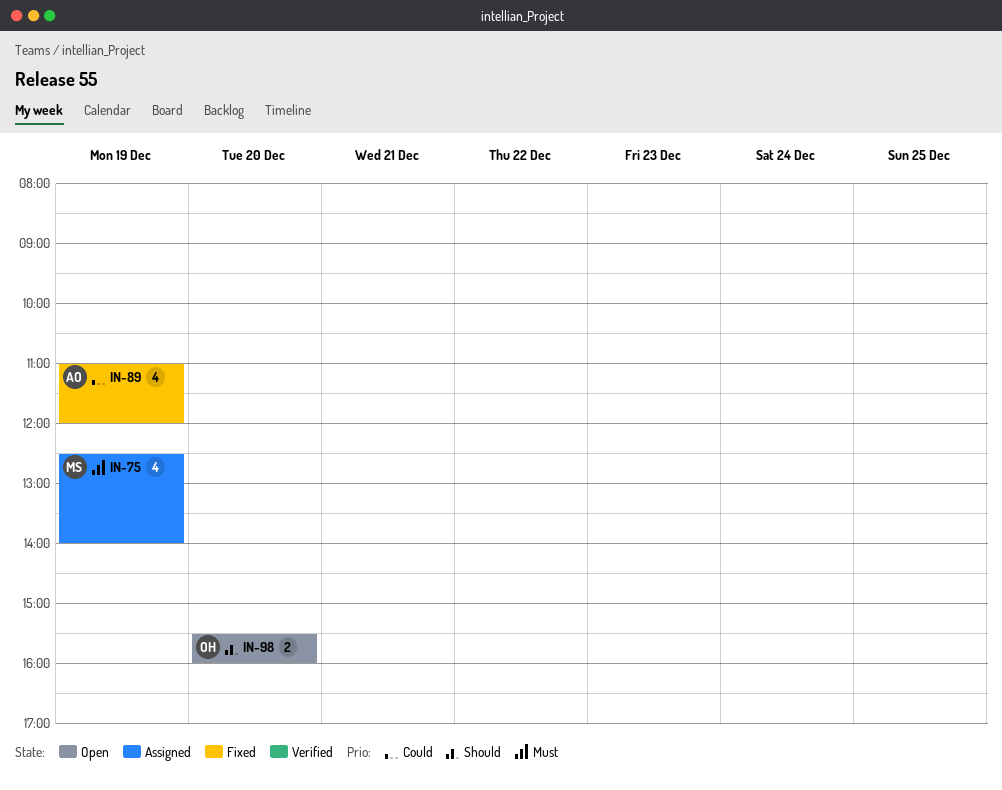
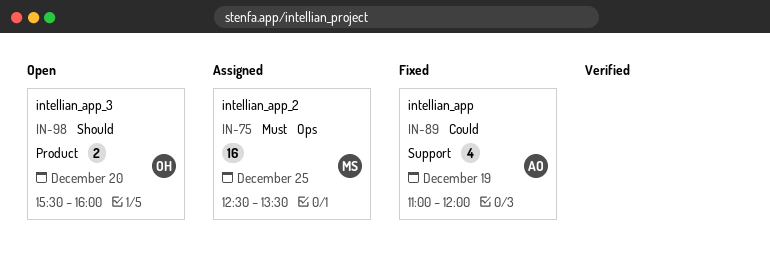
IN-75, estimate: 4 -> 16
IN-75, day: Dec 19 -> Dec 25
IN-75, ends: 14:00 -> 13:30

